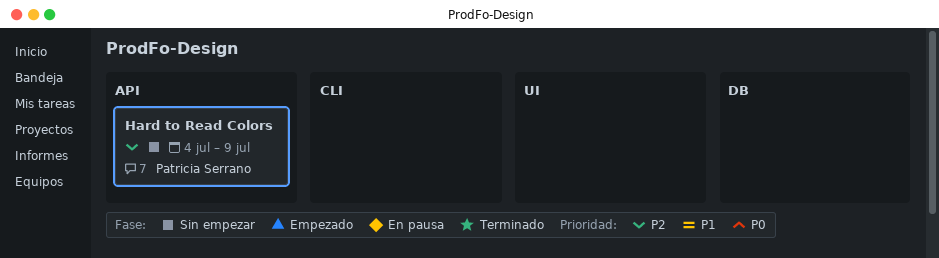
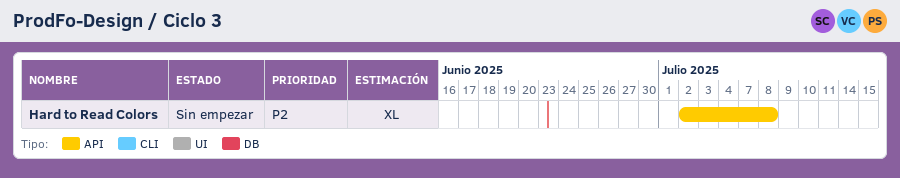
Hard to Read Colors, start: Jul 4 -> Jul 2
Hard to Read Colors, due: Jul 9 -> Jul 8

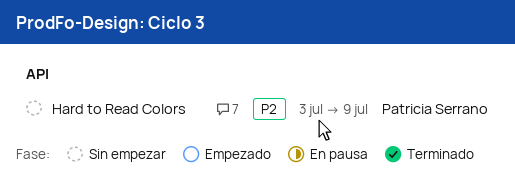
Hard to Read Colors, start: Jul 2 -> Jul 3
Hard to Read Colors, due: Jul 8 -> Jul 9

